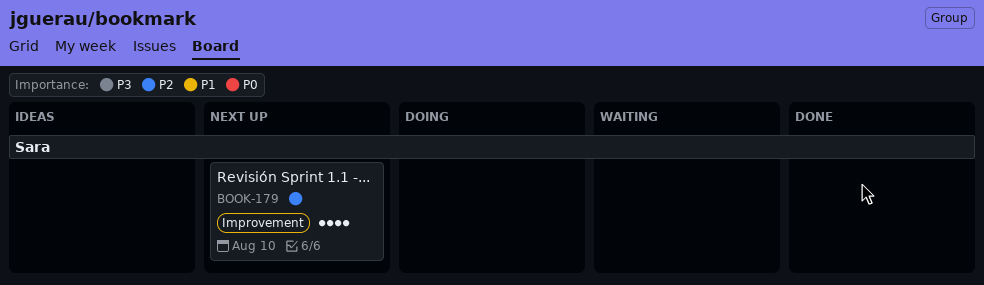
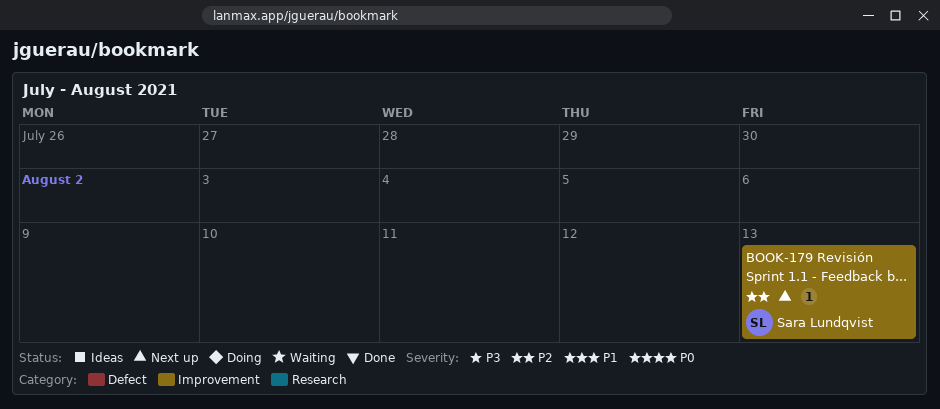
BOOK-179, estimate: 4 -> 1
BOOK-179, due: Aug 10 -> Aug 13

